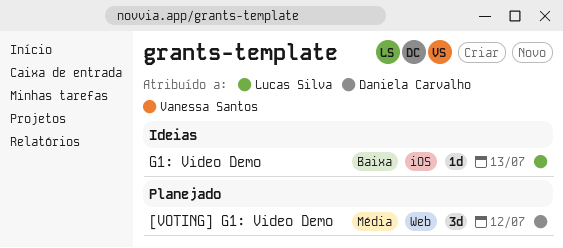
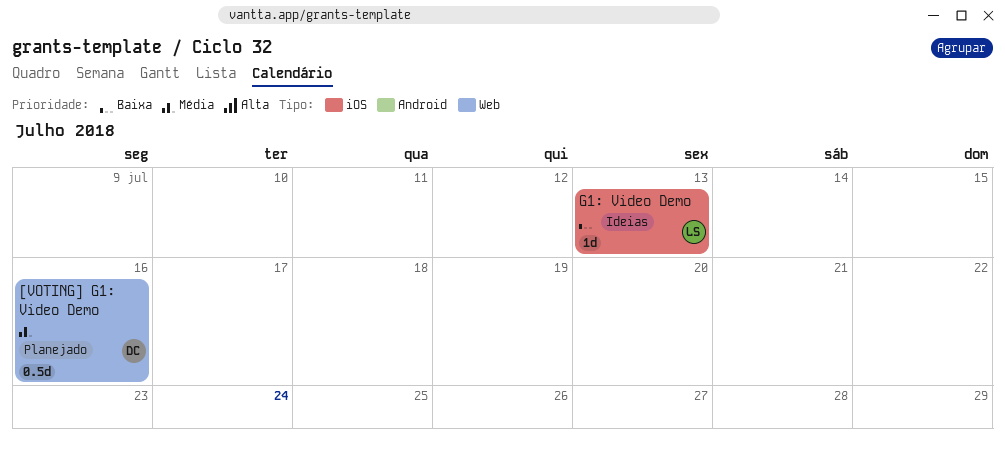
[VOTING] G1: Video Demo, estimate: 3d -> 0.5d
[VOTING] G1: Video Demo, due: Jul 12 -> Jul 16

